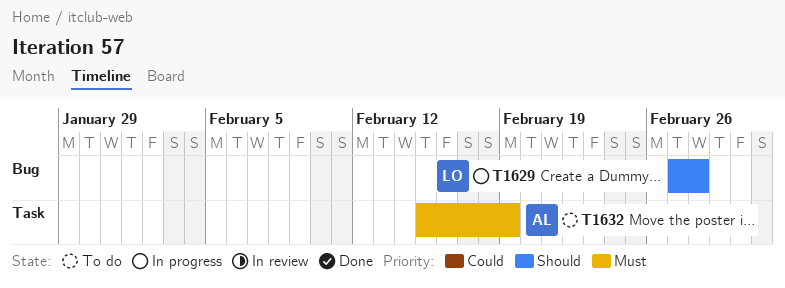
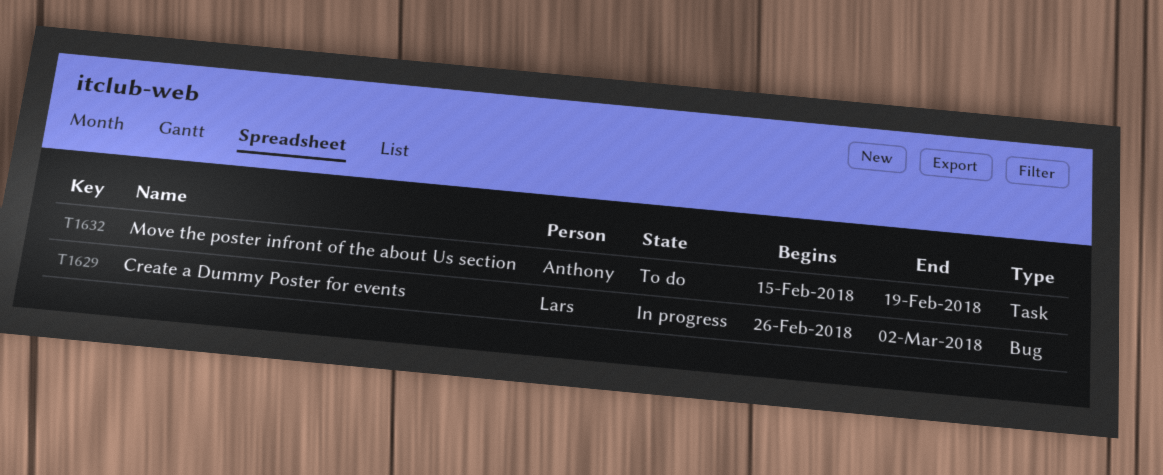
T1629, start: Feb 27 -> Feb 26
T1629, due: Feb 28 -> Mar 2

